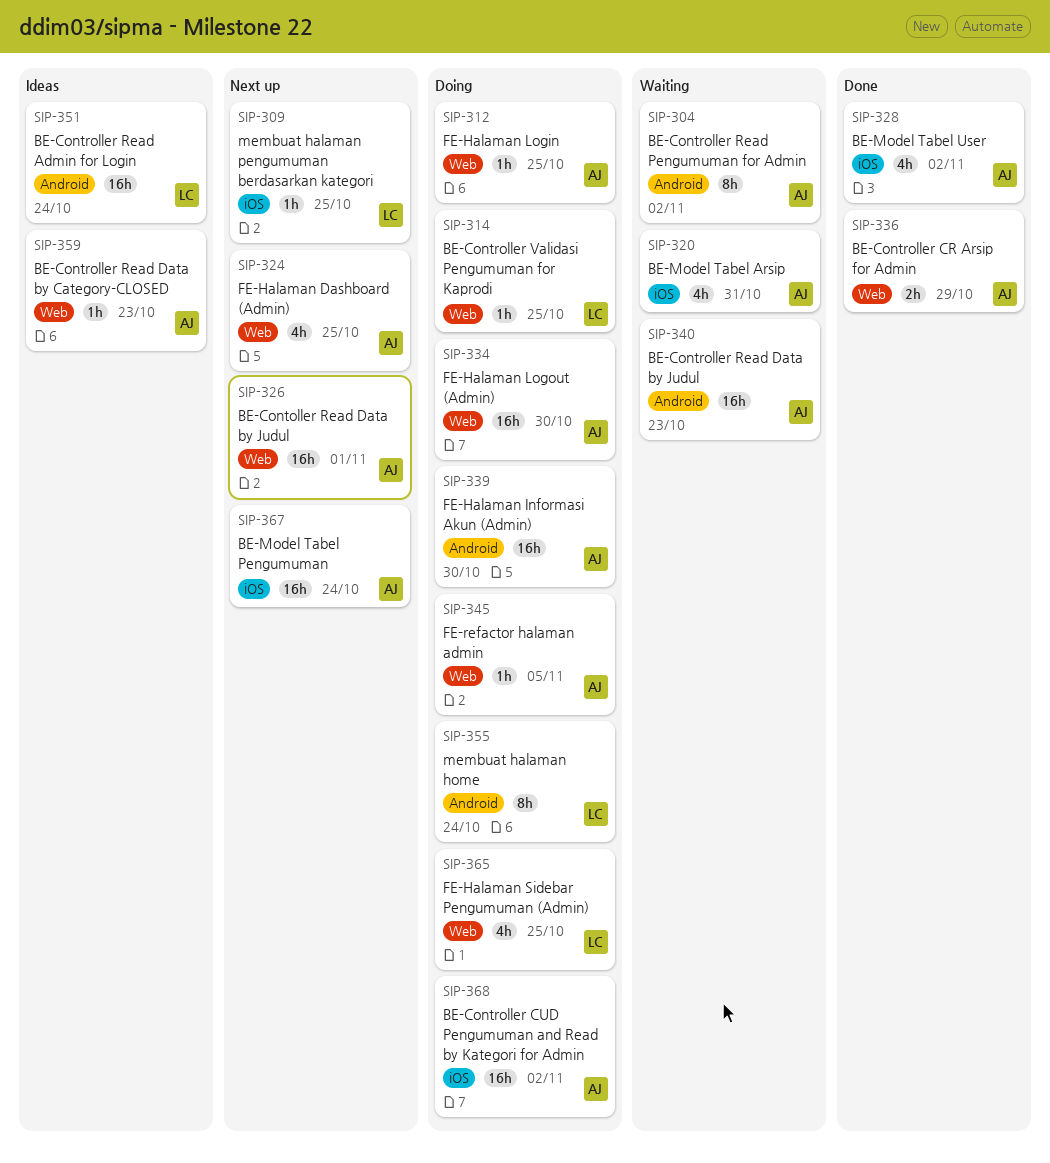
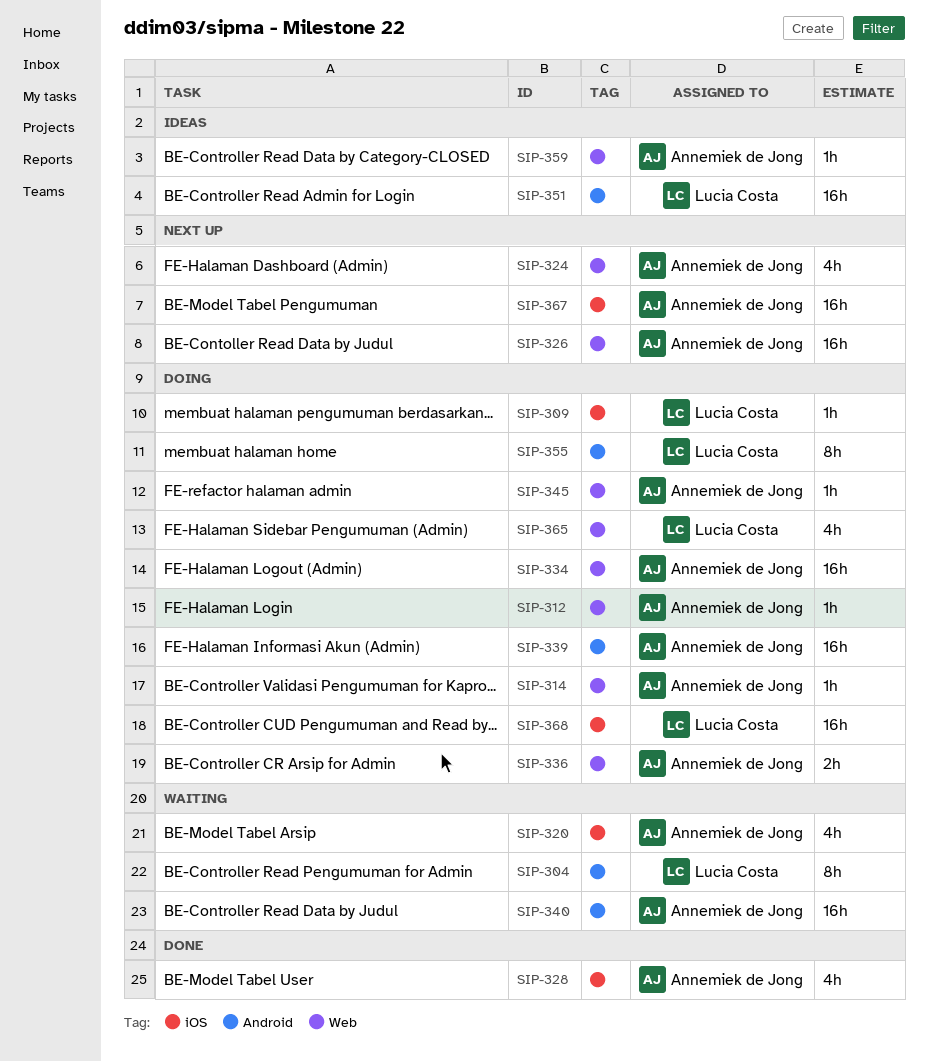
SIP-304, owner: Annemiek de Jong -> Lucia Costa
SIP-309, status: Next up -> Doing
SIP-314, owner: Lucia Costa -> Annemiek de Jong
SIP-336, status: Done -> Doing
SIP-368, owner: Annemiek de Jong -> Lucia Costa

